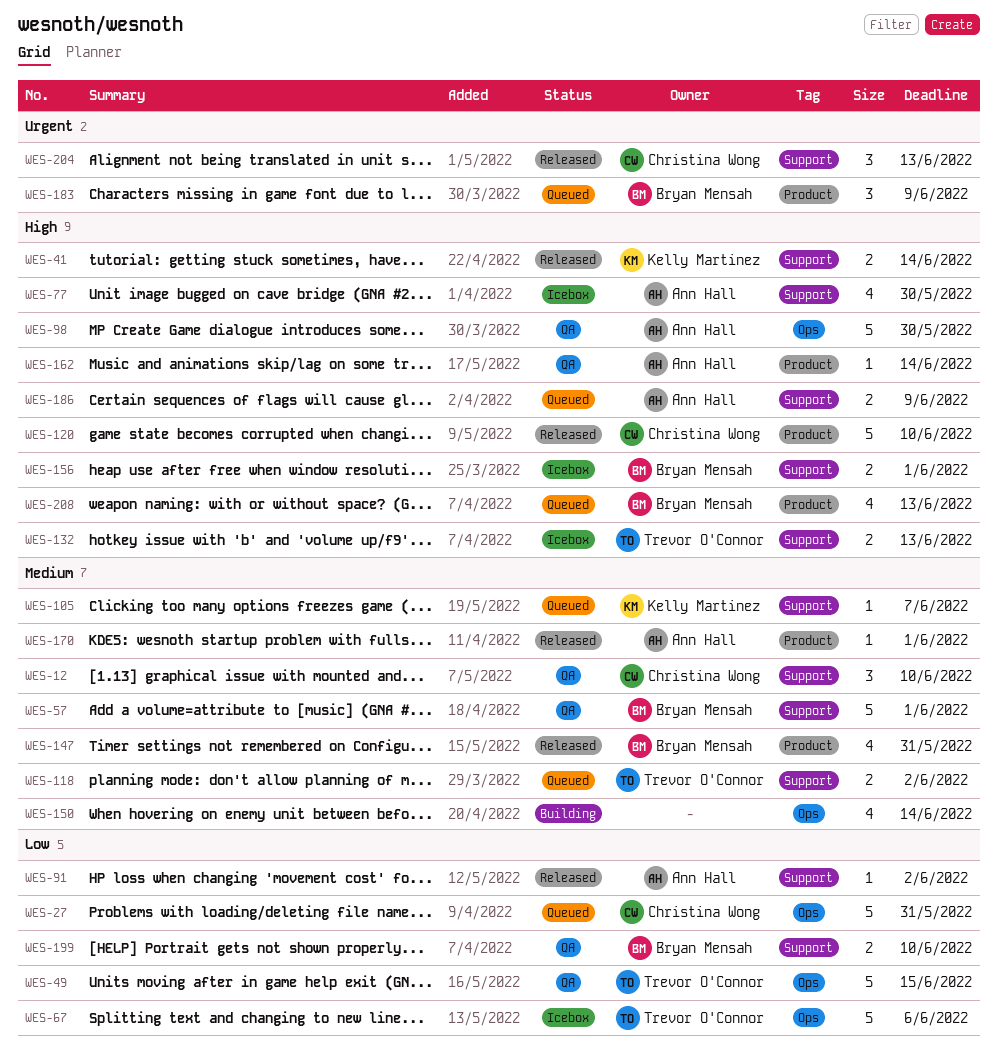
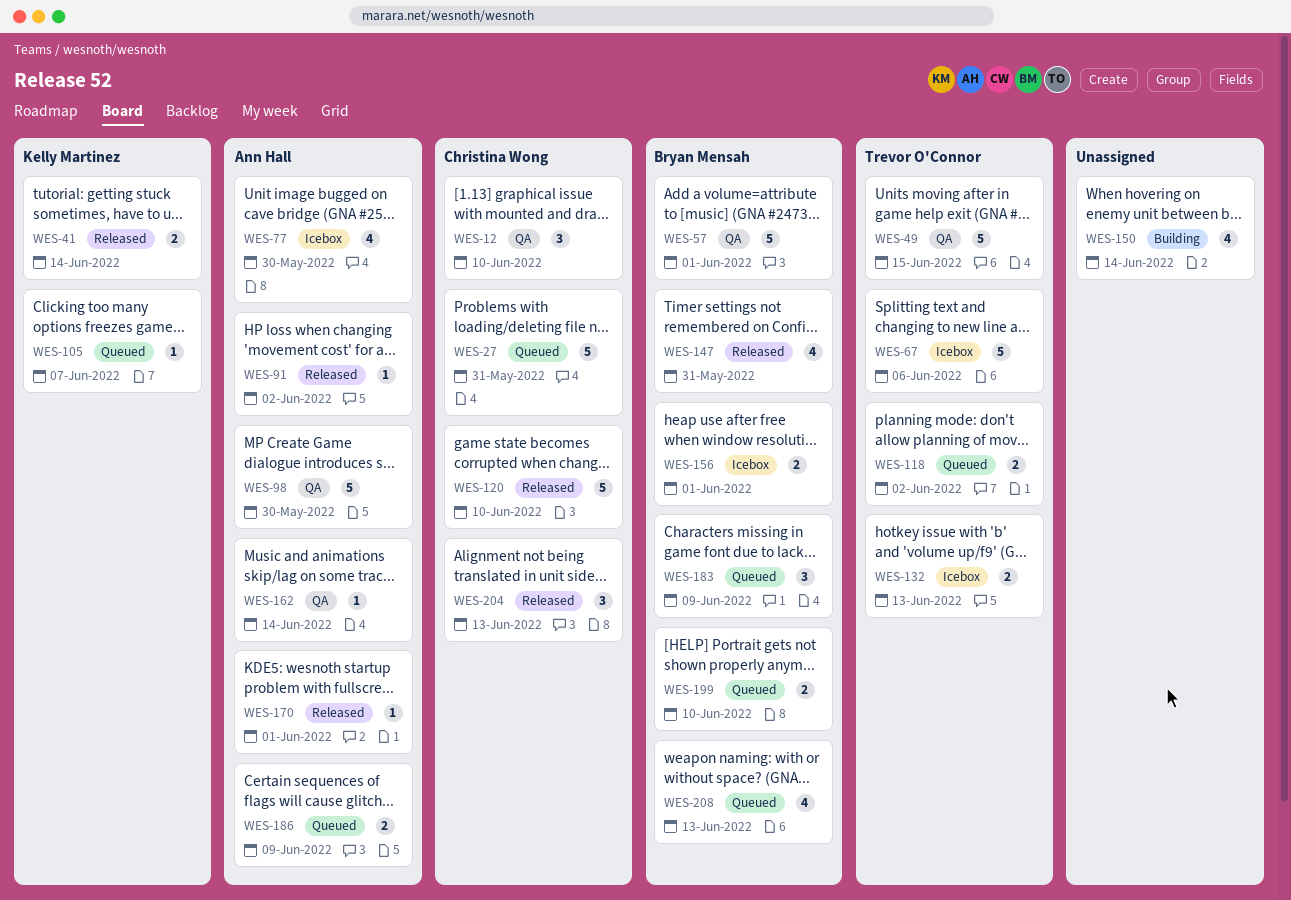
WES-199, status: QA -> Queued

